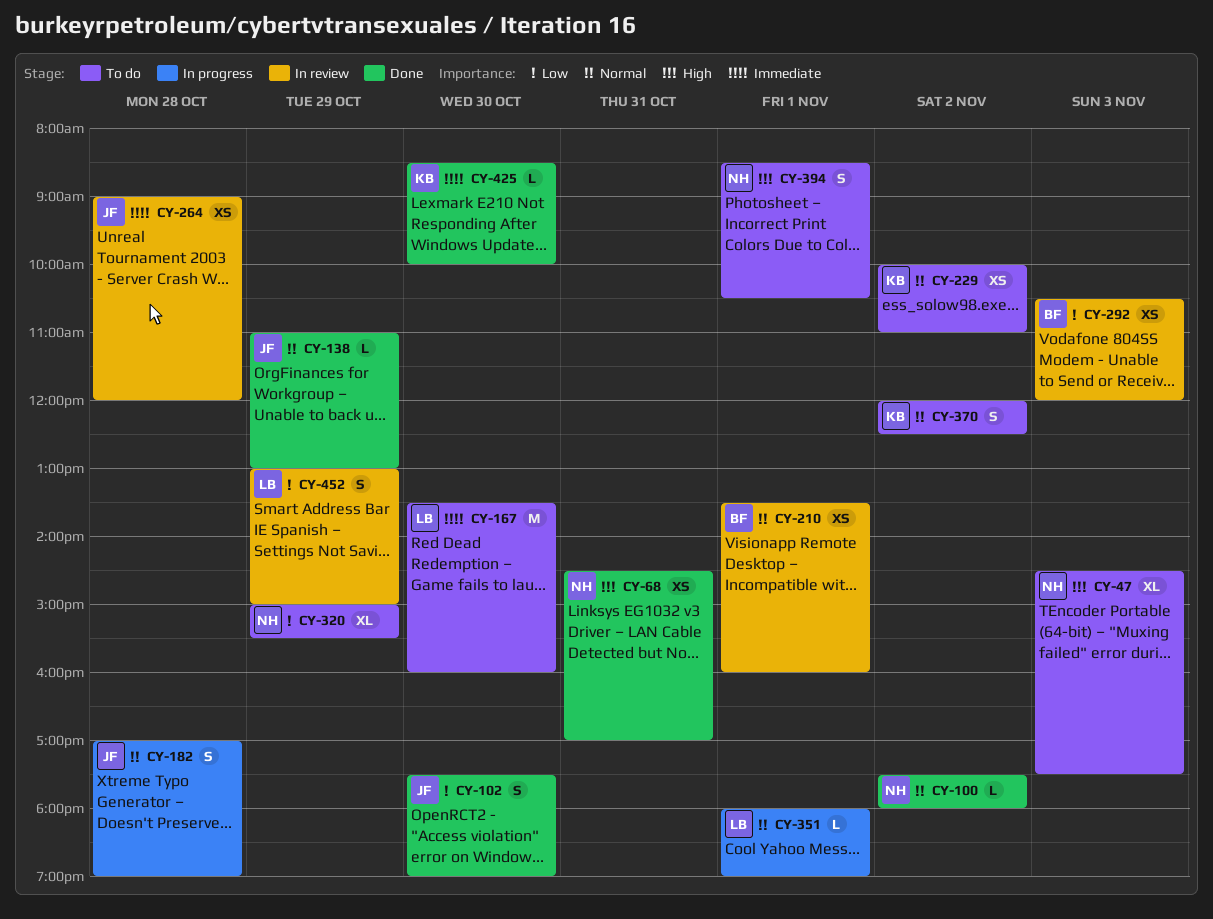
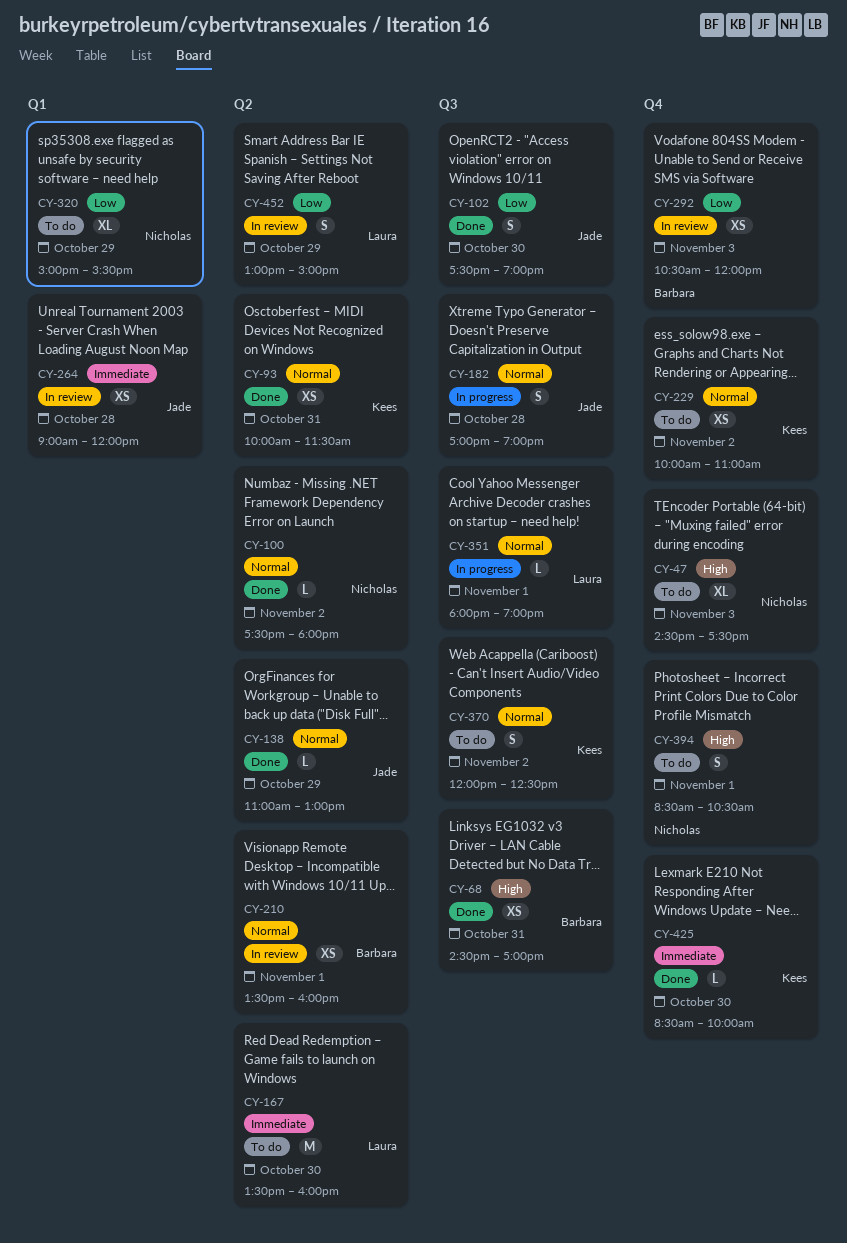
CY-68, owner: Nicholas -> Barbara
CY-93: none -> present

